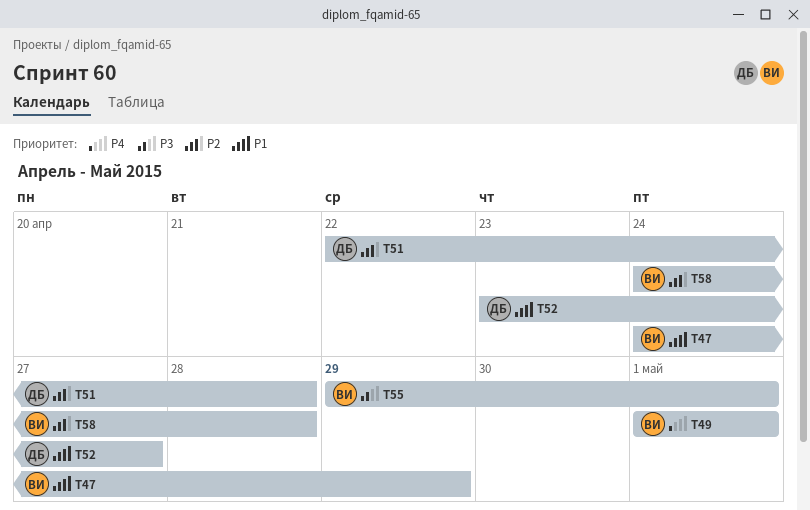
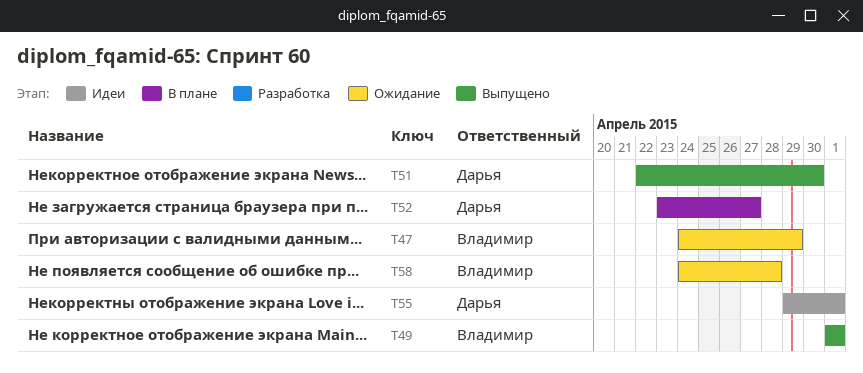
T51, due: Apr 28 -> Apr 30
T55, owner: Владимир -> Дарья

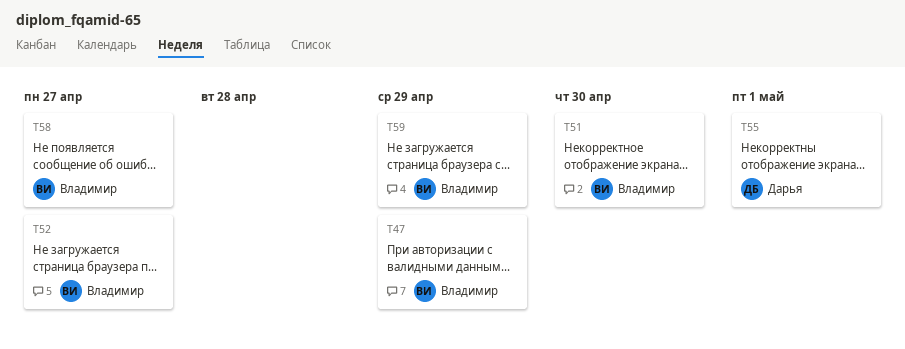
T49: present -> none
T51, owner: Дарья -> Владимир
T52, owner: Дарья -> Владимир
T58, due: Apr 28 -> Apr 27
T59: none -> present

